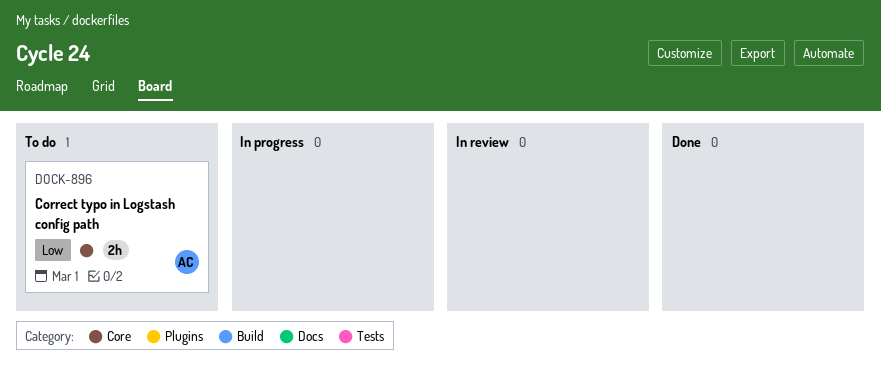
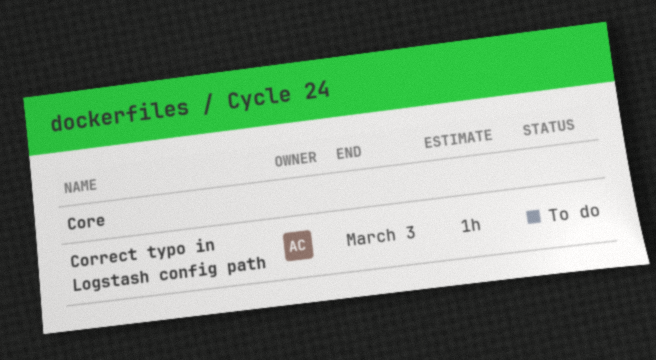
Correct typo in Logstash config path, estimate: 2h -> 1h
Correct typo in Logstash config path, due: Mar 1 -> Mar 3

